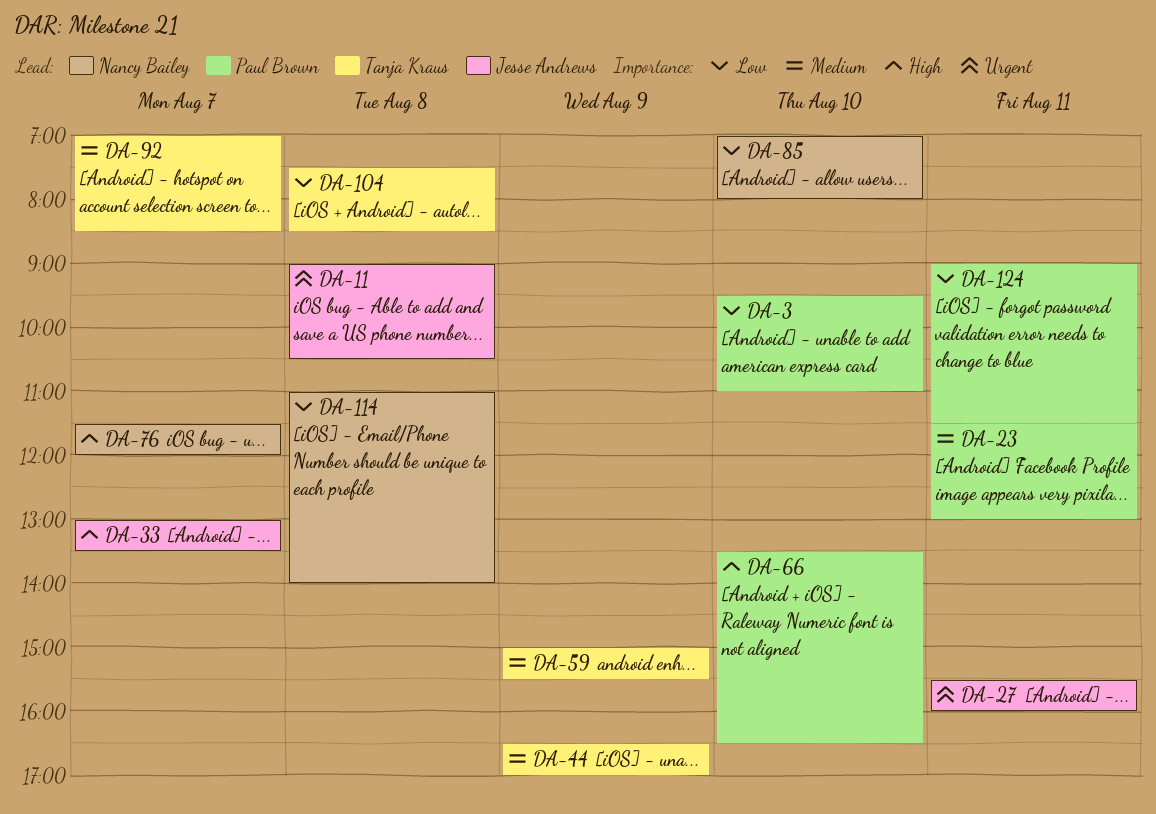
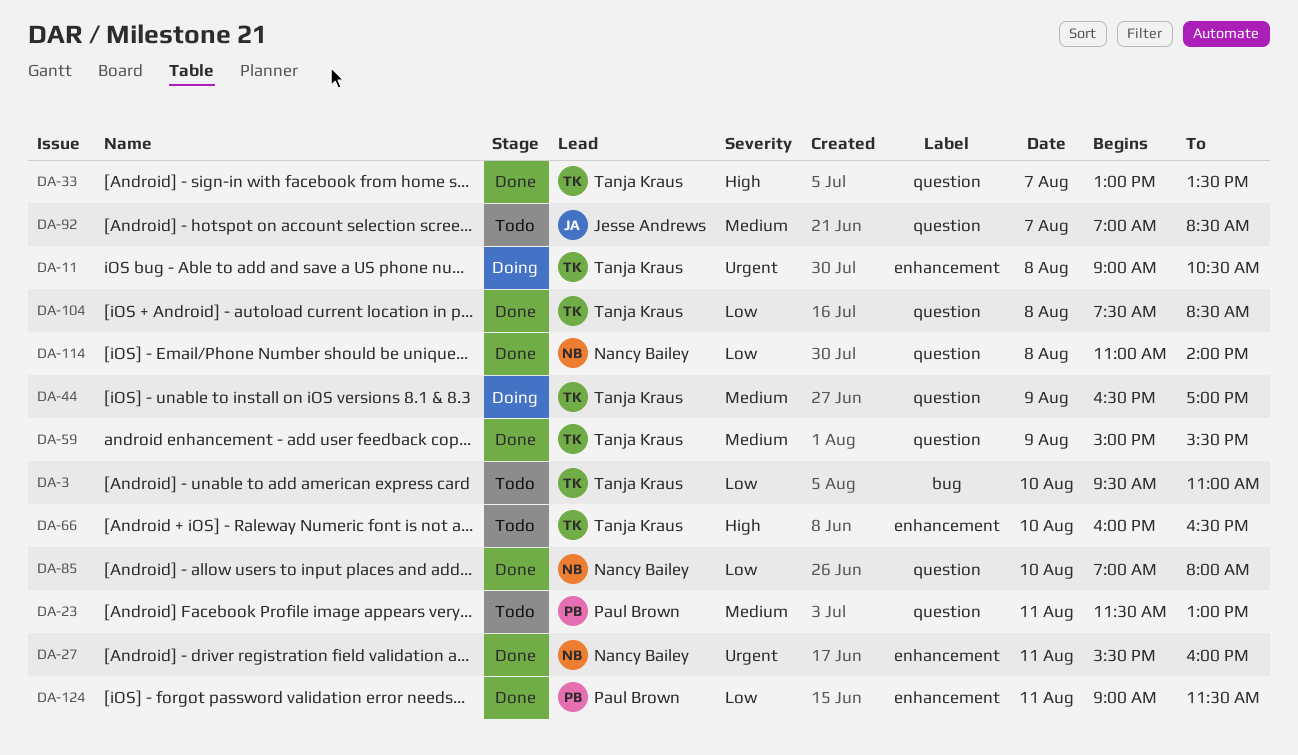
DA-3, owner: Paul Brown -> Tanja Kraus
DA-11, owner: Jesse Andrews -> Tanja Kraus
DA-27, owner: Jesse Andrews -> Nancy Bailey
DA-33, owner: Jesse Andrews -> Tanja Kraus
DA-66, owner: Paul Brown -> Tanja Kraus
DA-66, begins: 13:30 -> 16:00
DA-76: present -> none
DA-92, owner: Tanja Kraus -> Jesse Andrews

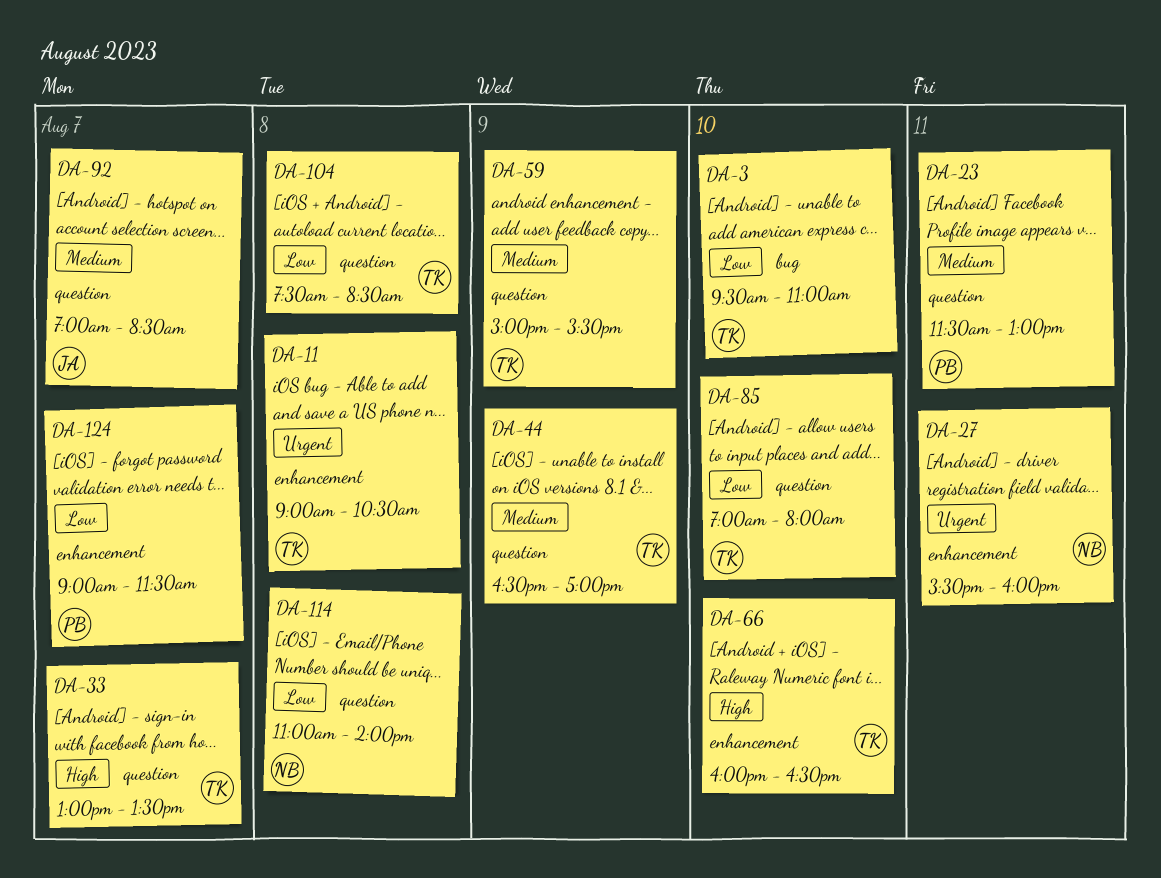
DA-85, owner: Nancy Bailey -> Tanja Kraus
DA-124, day: Aug 11 -> Aug 7

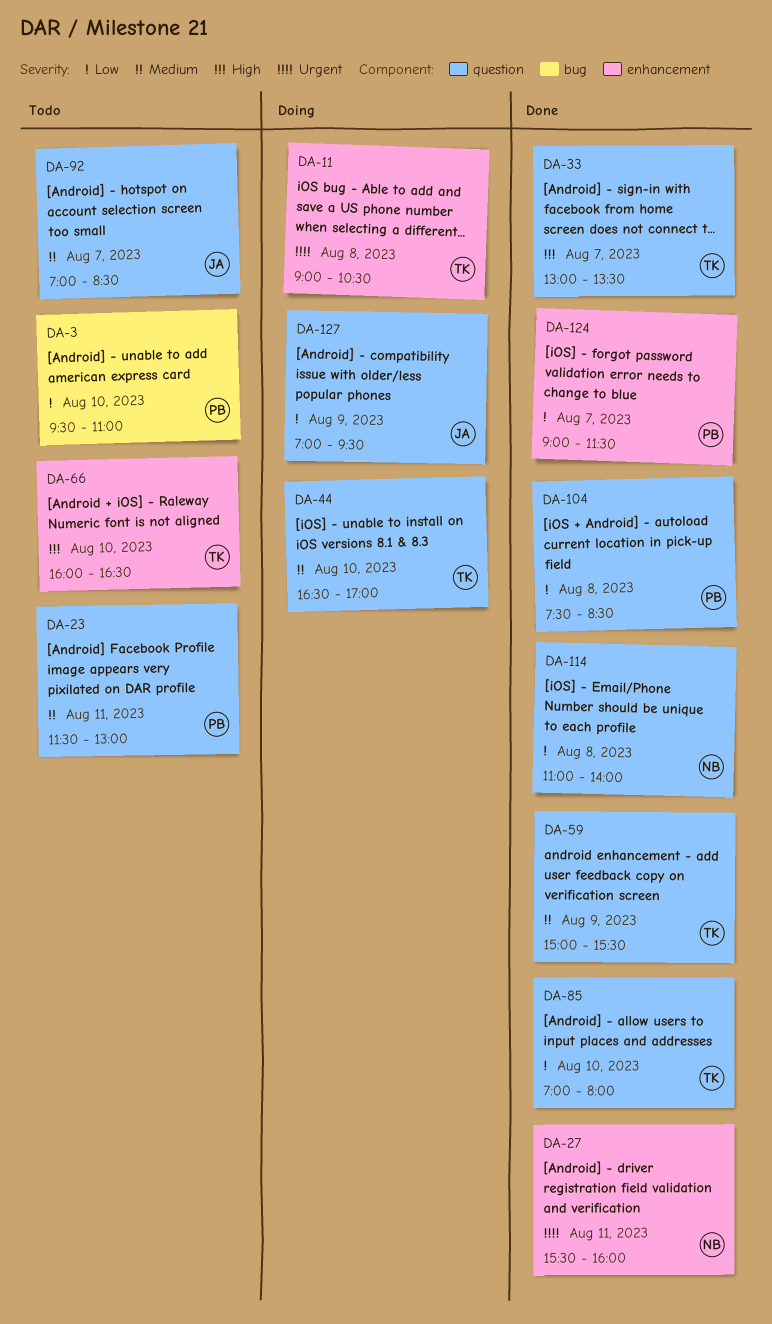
DA-3, owner: TK -> PB
DA-44, day: Aug 9 -> Aug 10
DA-104, owner: TK -> PB
DA-127: none -> present

